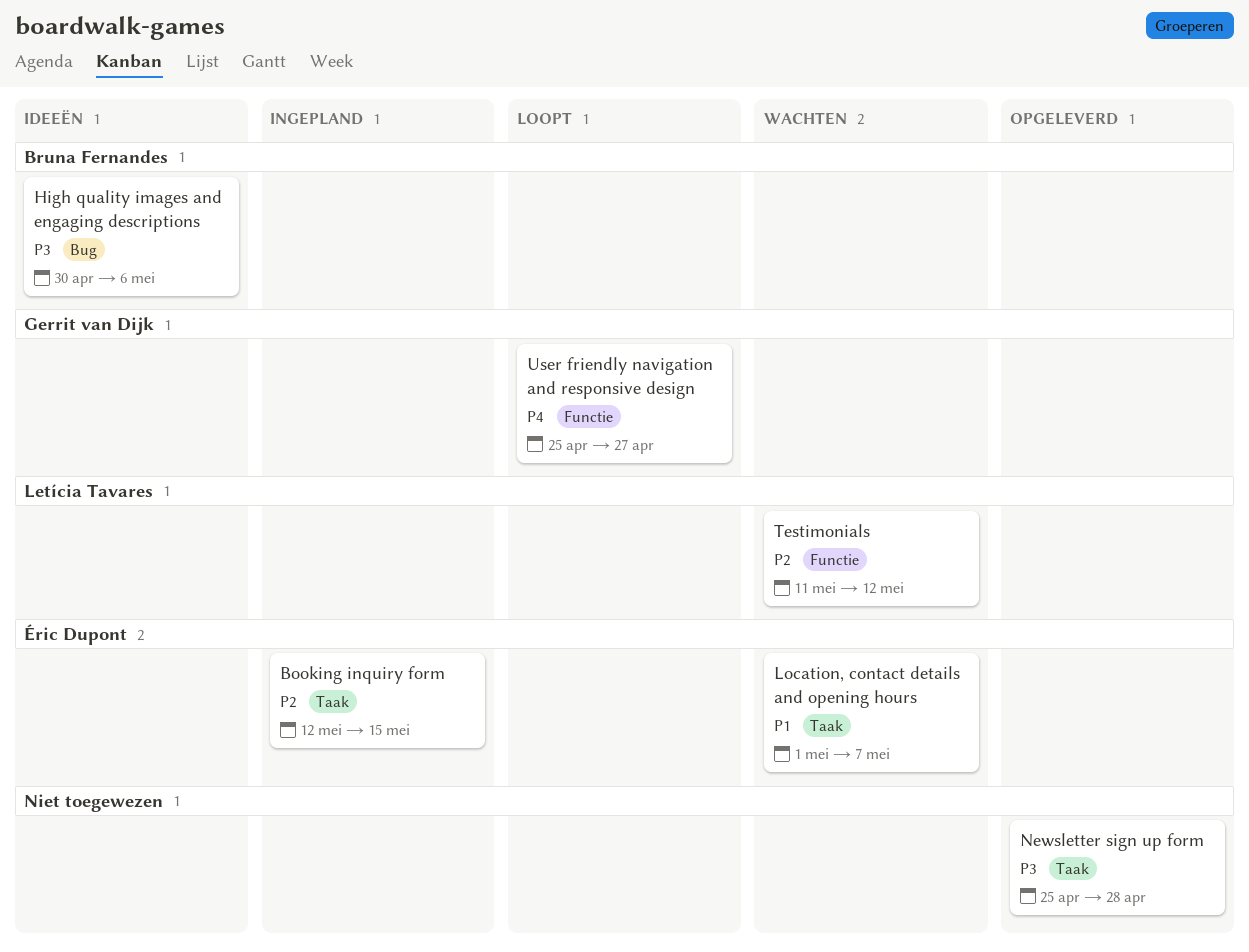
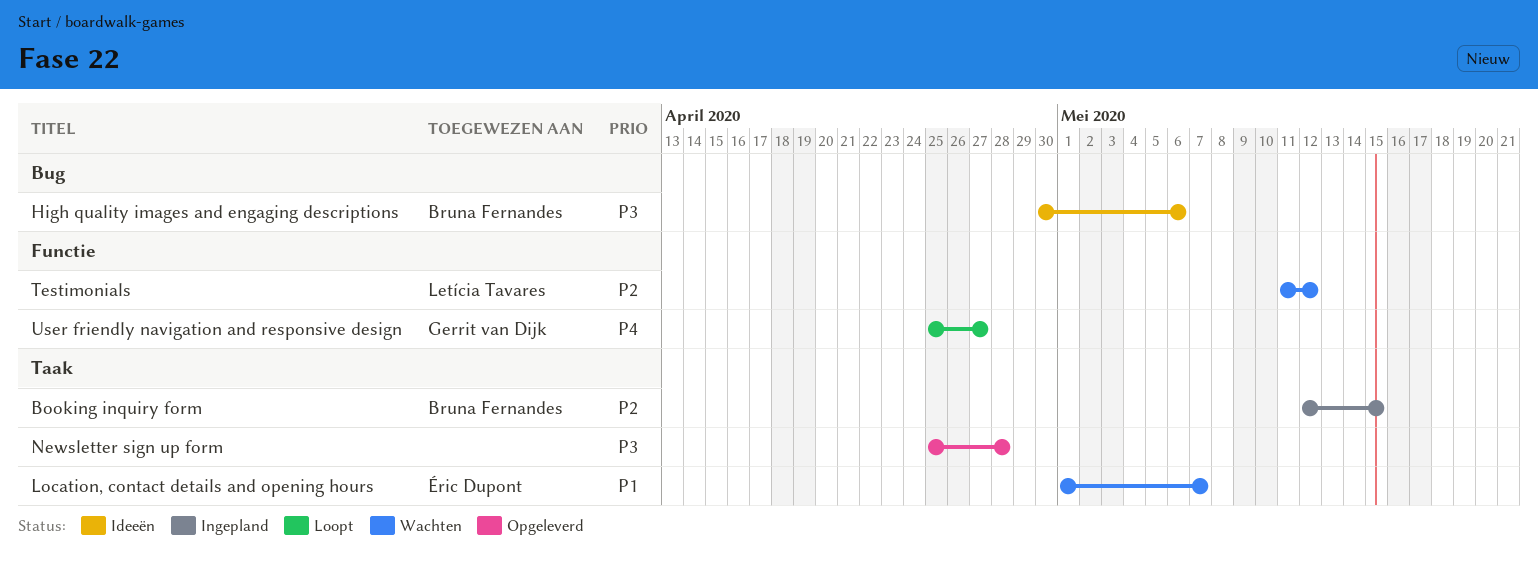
Booking inquiry form, owner: Éric Dupont -> Bruna Fernandes

